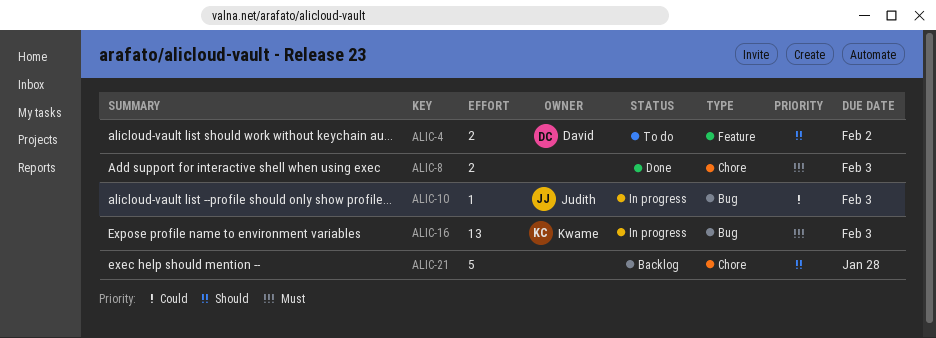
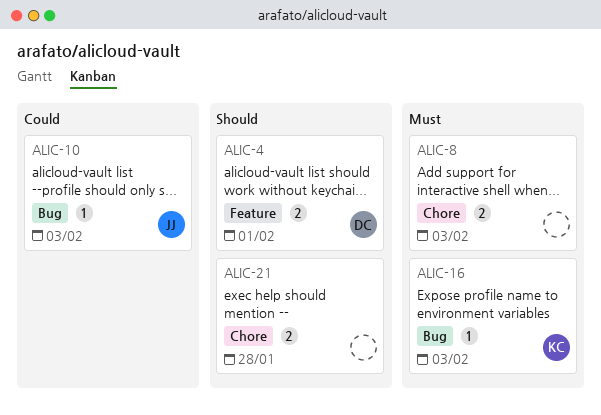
ALIC-4, due: Feb 2 -> Feb 1
ALIC-16, estimate: 13 -> 1
ALIC-21, estimate: 5 -> 2

